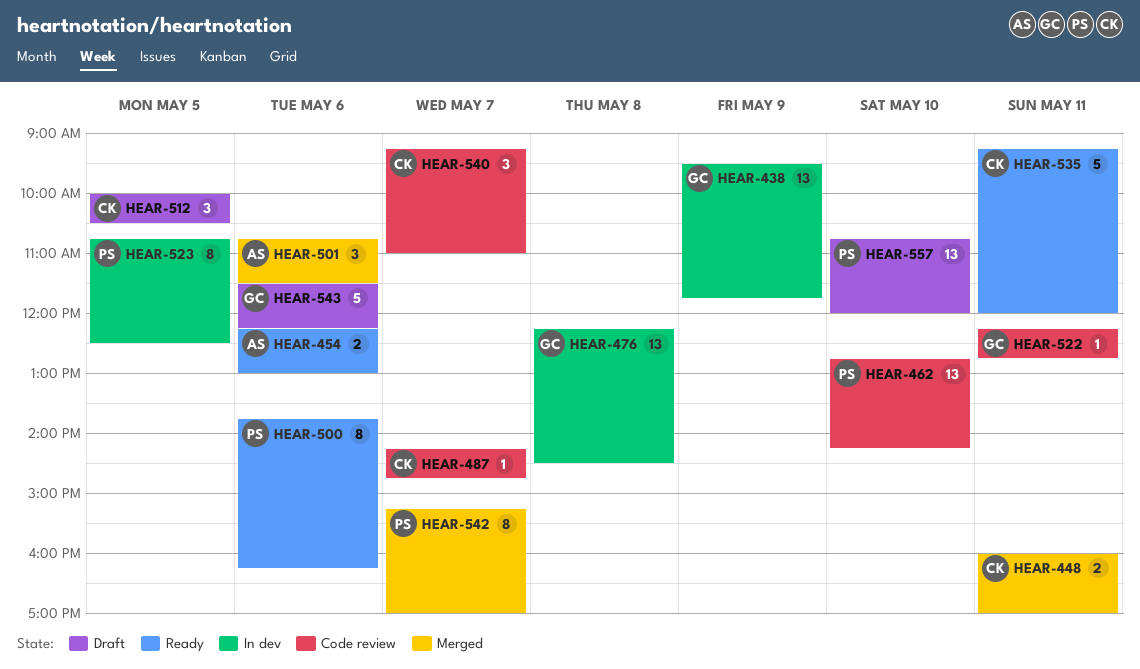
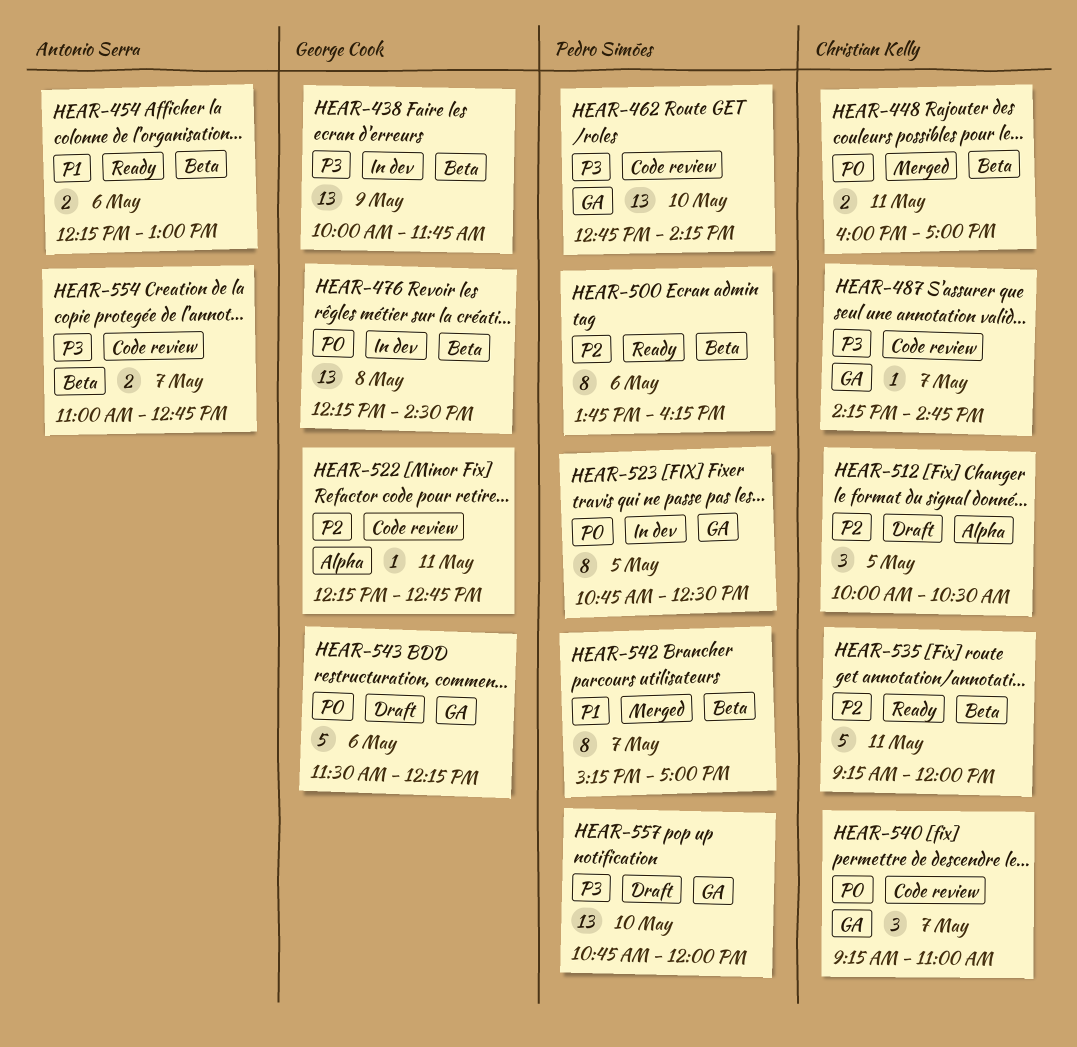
HEAR-438, begins: 09:30 -> 10:00
HEAR-501: present -> none
HEAR-554: none -> present

